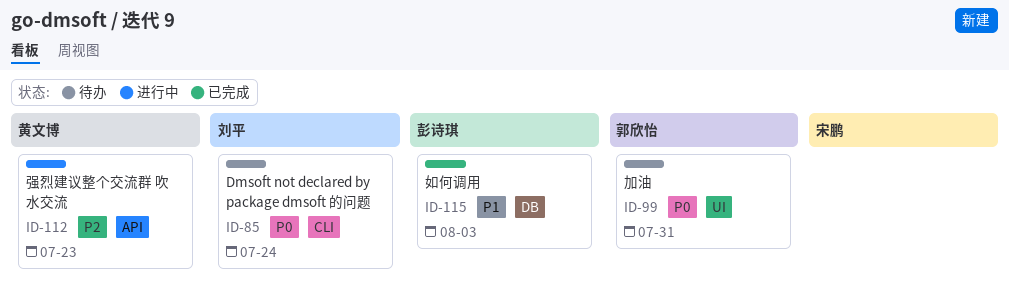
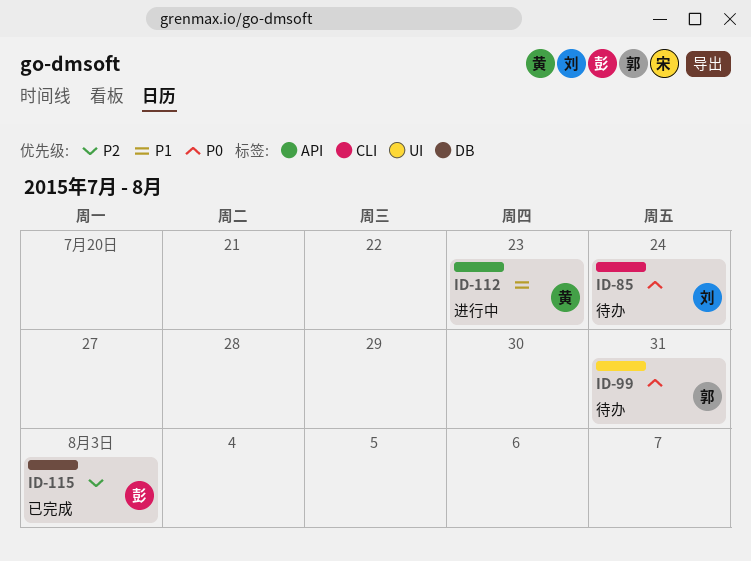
ID-112, priority: P2 -> P1
ID-115, priority: P1 -> P2

